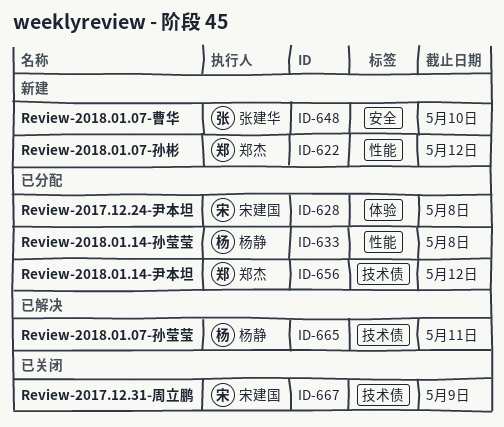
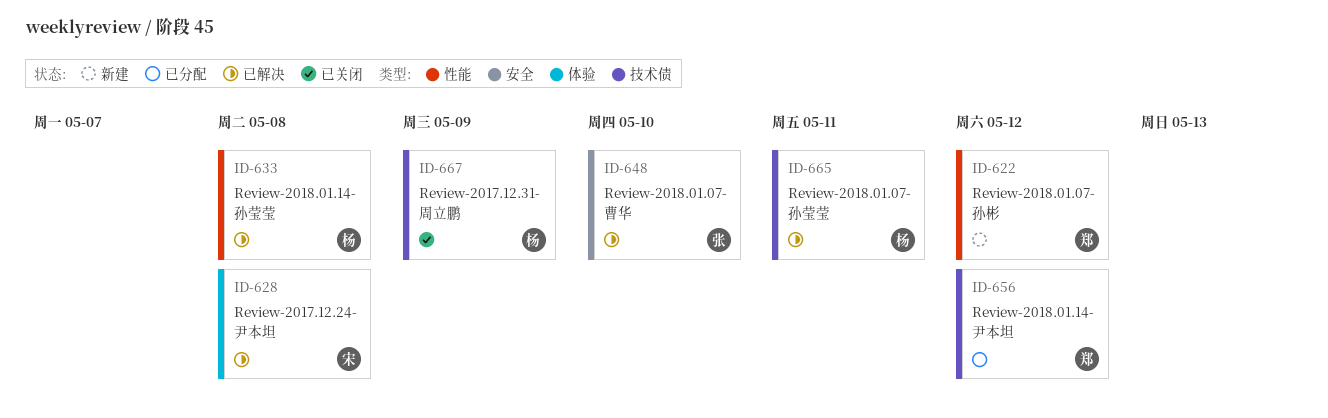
ID-628, status: 已分配 -> 已解决
ID-633, status: 已分配 -> 已解决
ID-648, status: 新建 -> 已解决
ID-667, owner: 宋建国 -> 杨静

